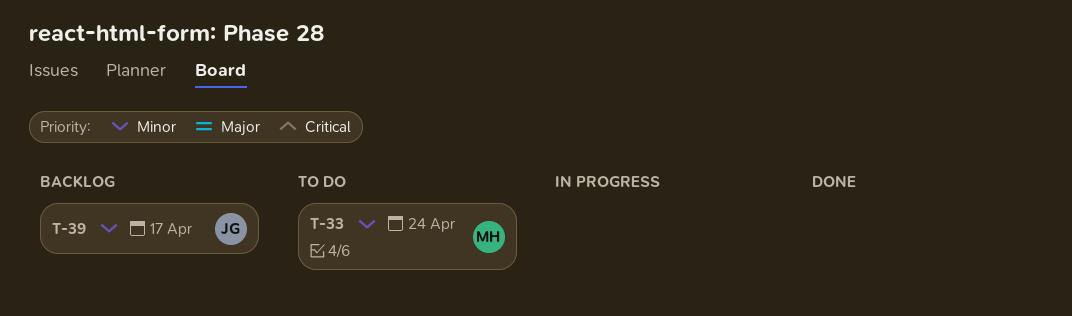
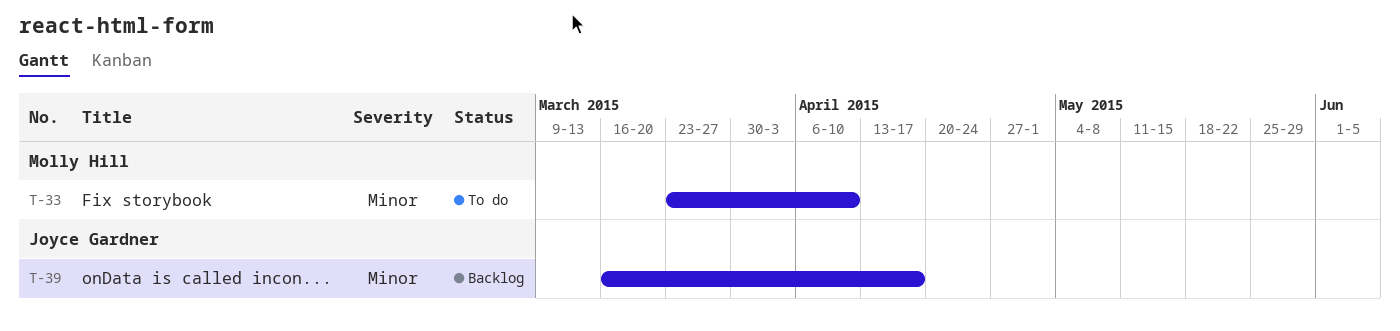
T-33, due: Apr 24 -> Apr 10

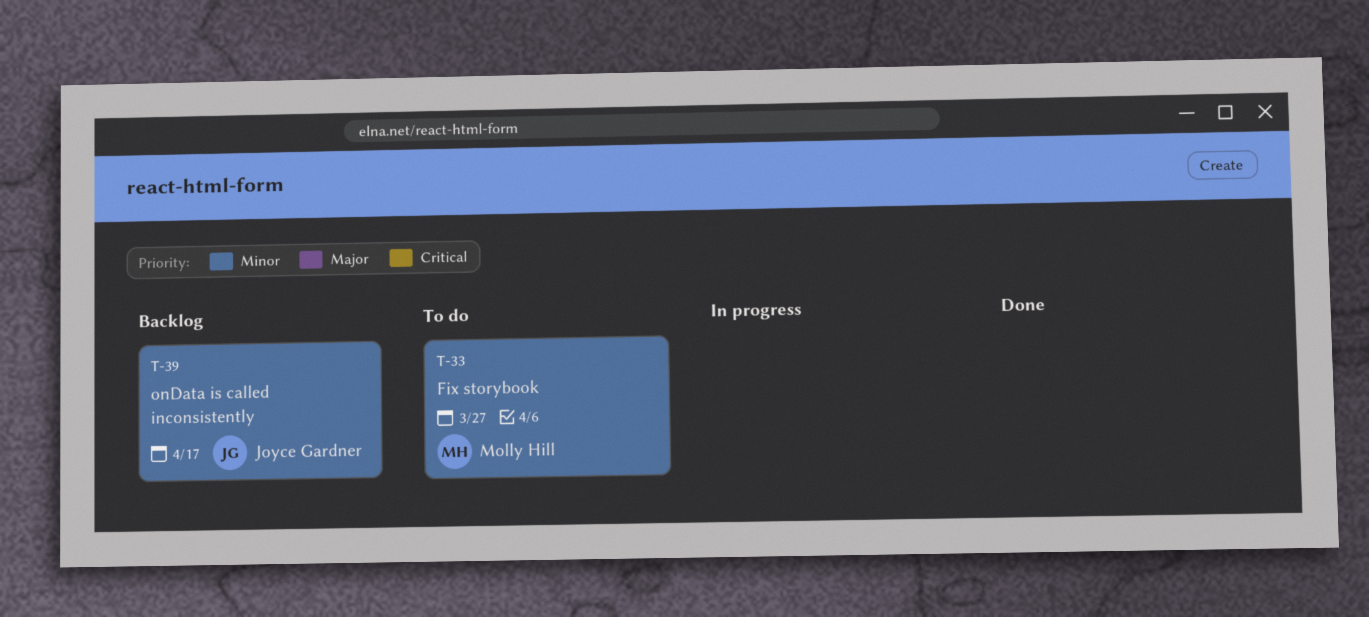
T-33, due: Apr 10 -> Mar 27

